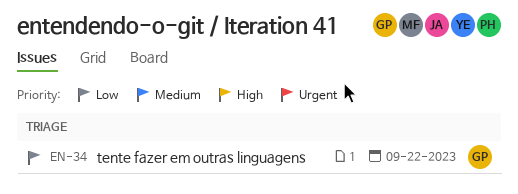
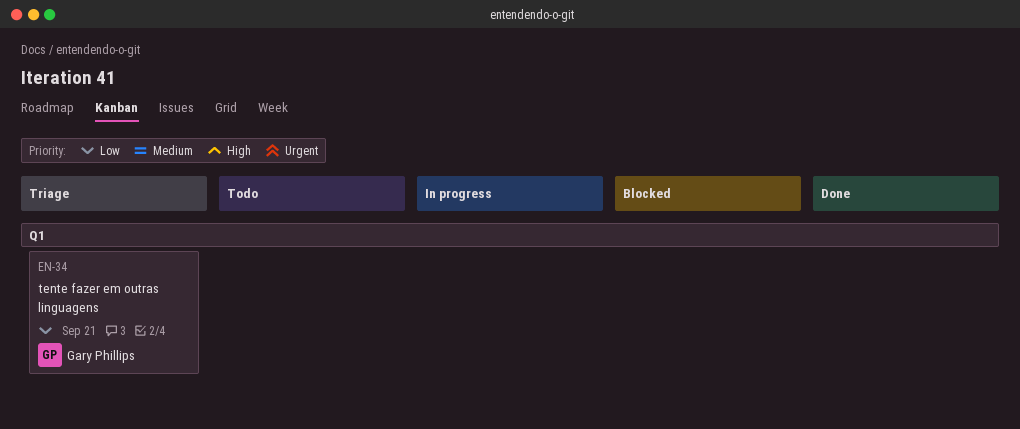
EN-34, due: Sep 22 -> Sep 21

